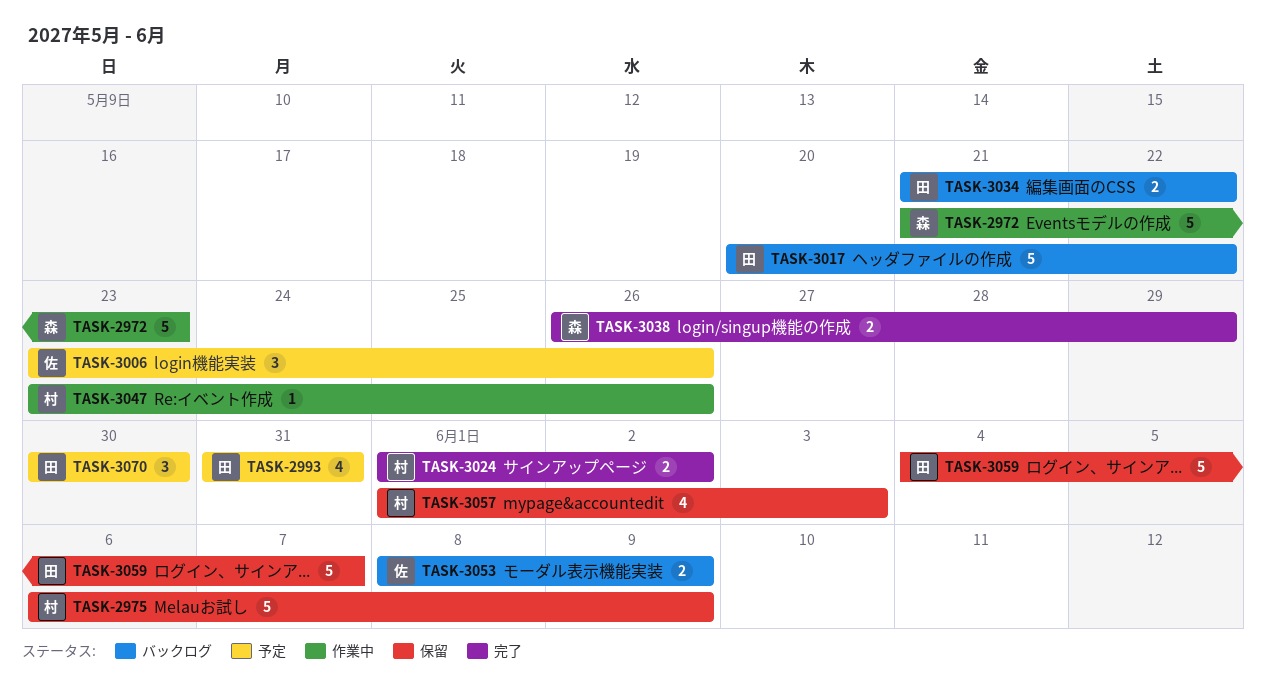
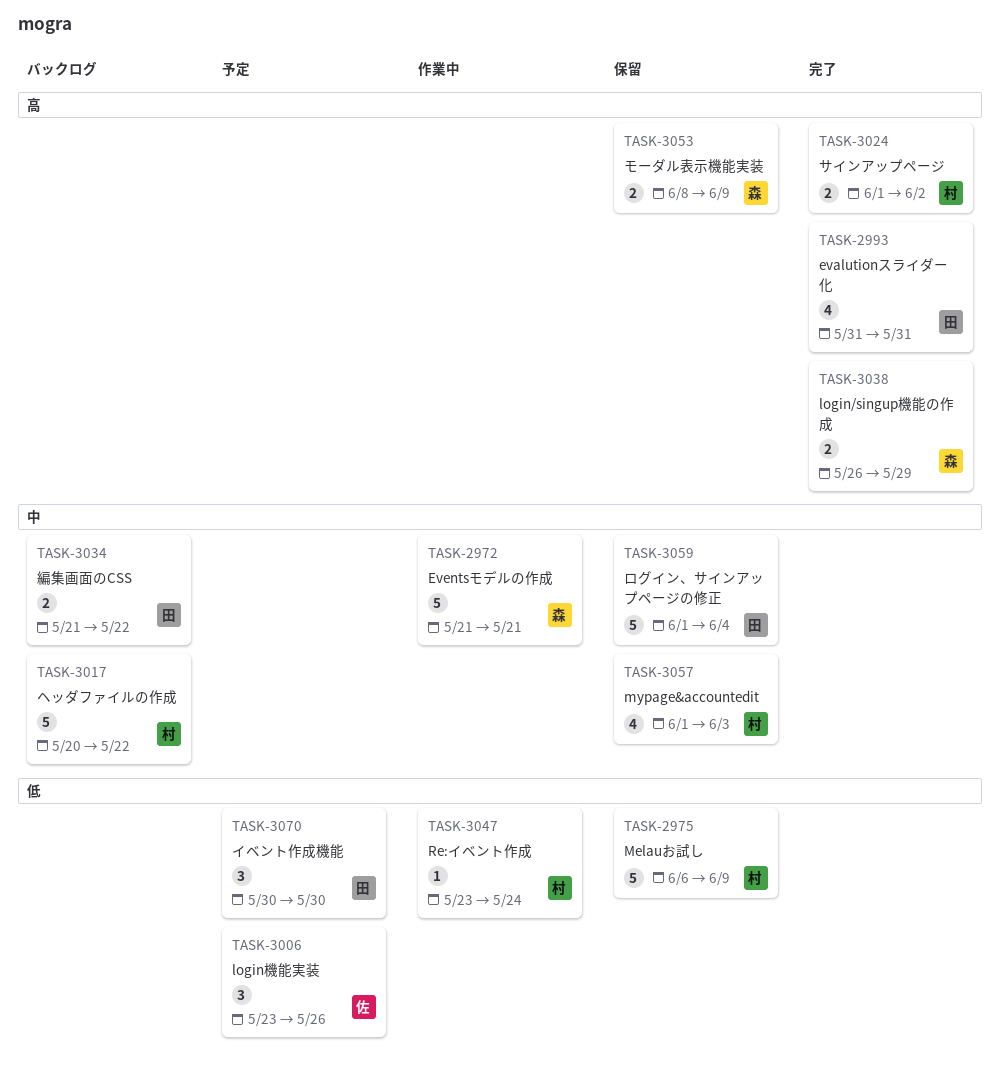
TASK-2972, due: May 23 -> May 21
TASK-2993, status: 予定 -> 完了
TASK-3017, owner: 田 -> 村
TASK-3047, due: May 26 -> May 24
TASK-3053, status: バックログ -> 保留
TASK-3053, owner: 佐 -> 森
TASK-3059, start: Jun 4 -> Jun 1
TASK-3059, due: Jun 7 -> Jun 4

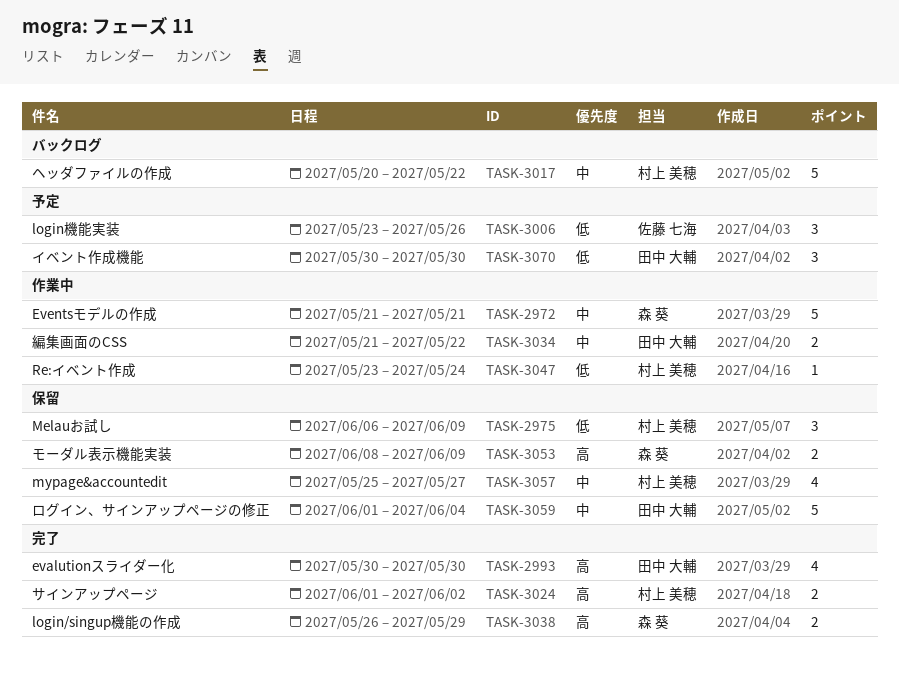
TASK-2975, estimate: 5 -> 3
TASK-2993, start: May 31 -> May 30
TASK-2993, due: May 31 -> May 30
TASK-3034, status: バックログ -> 作業中
TASK-3057, start: Jun 1 -> May 25
TASK-3057, due: Jun 3 -> May 27

